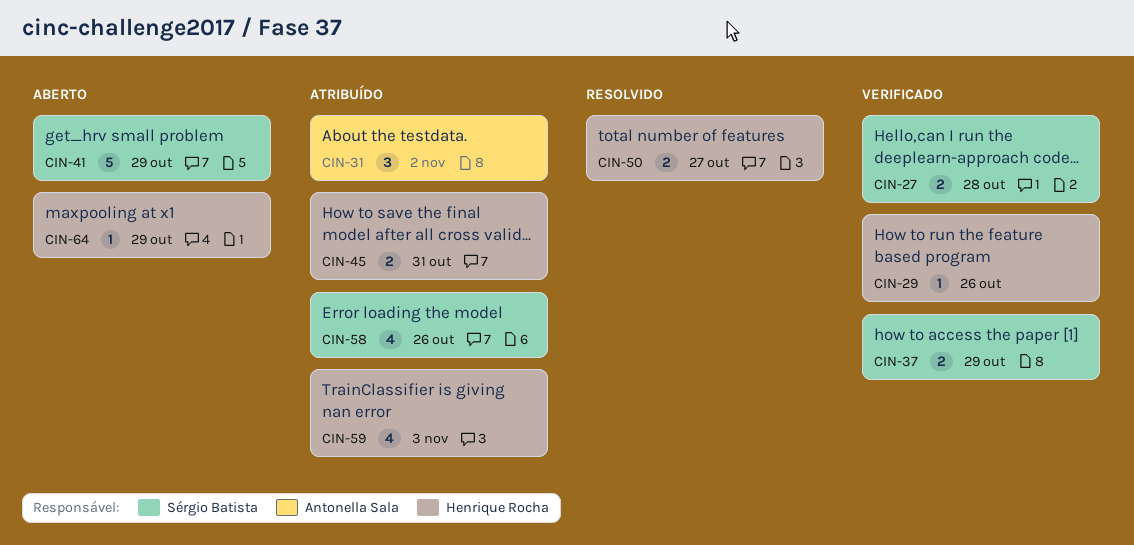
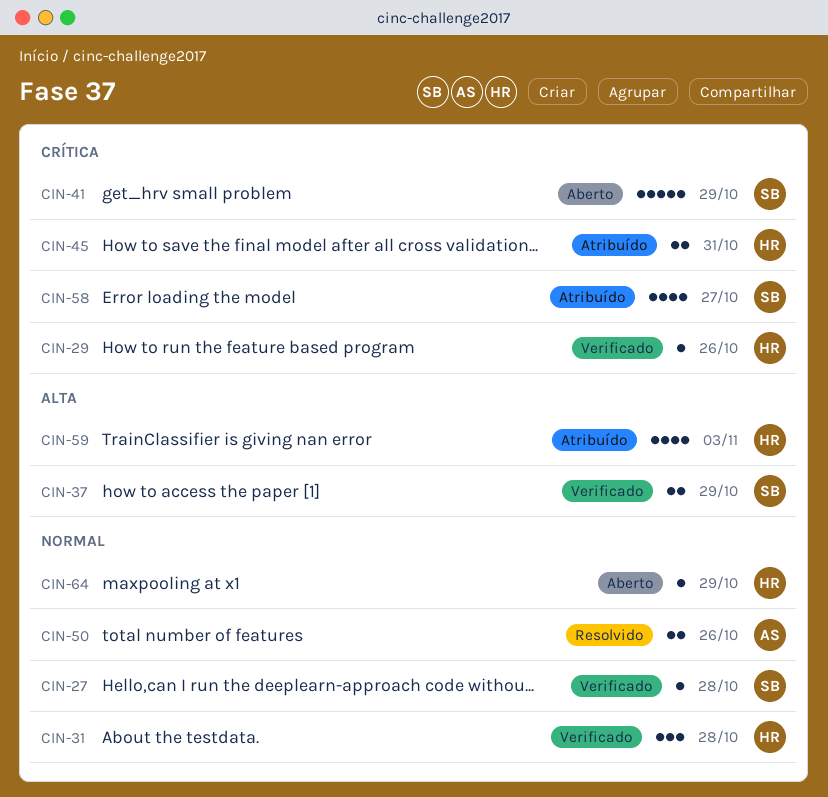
CIN-27, estimate: 2 -> 1
CIN-31, status: Atribuído -> Verificado
CIN-31, owner: Antonella Sala -> Henrique Rocha
CIN-31, due: Nov 2 -> Oct 28
CIN-50, owner: Henrique Rocha -> Antonella Sala
CIN-50, due: Oct 27 -> Oct 26
CIN-58, due: Oct 26 -> Oct 27

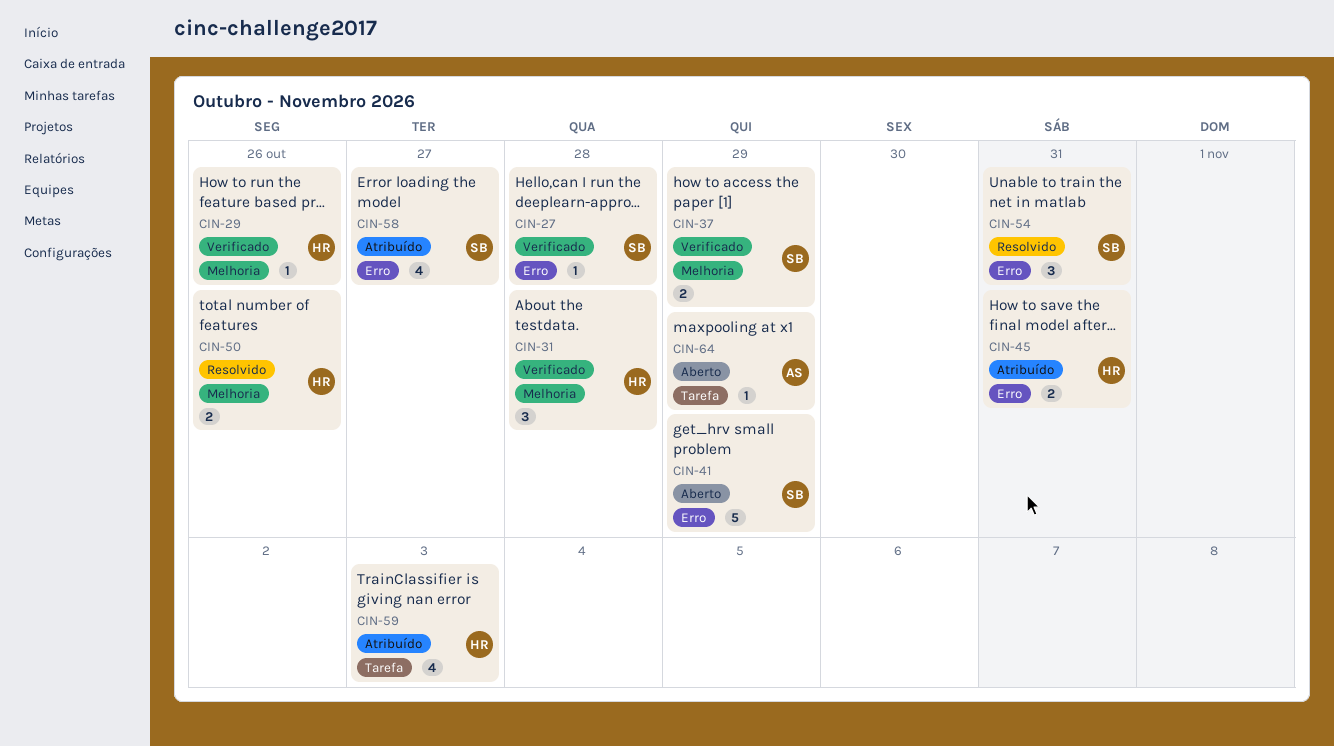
CIN-50, owner: AS -> HR
CIN-54: none -> present
CIN-64, owner: HR -> AS

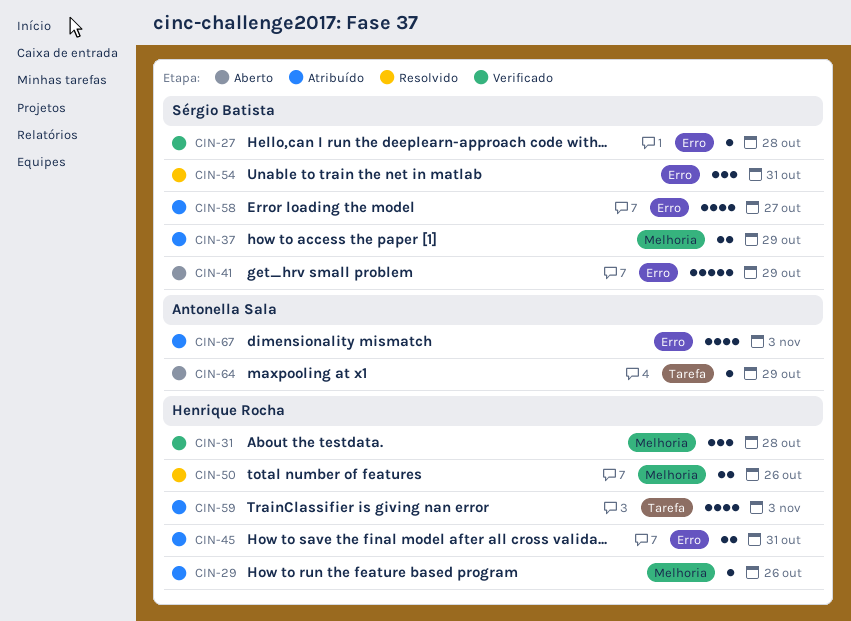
CIN-29, status: Verificado -> Atribuído
CIN-37, status: Verificado -> Atribuído
CIN-67: none -> present

